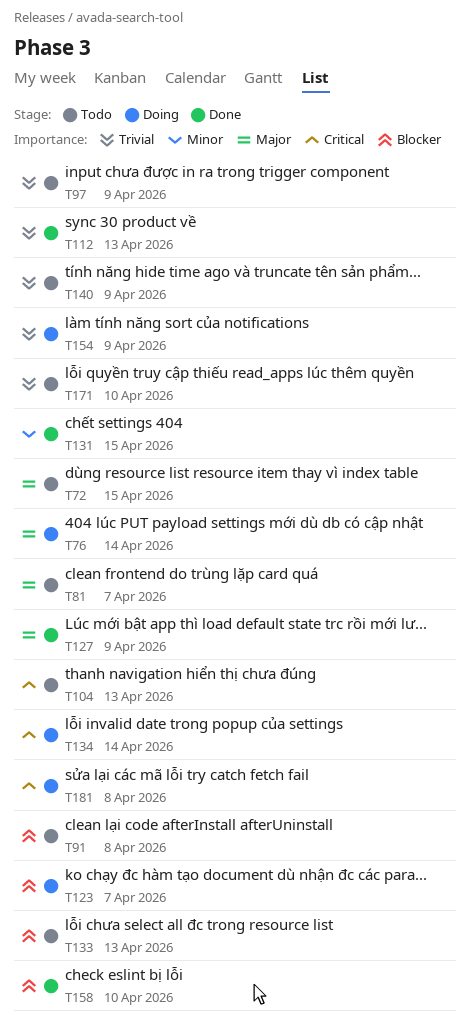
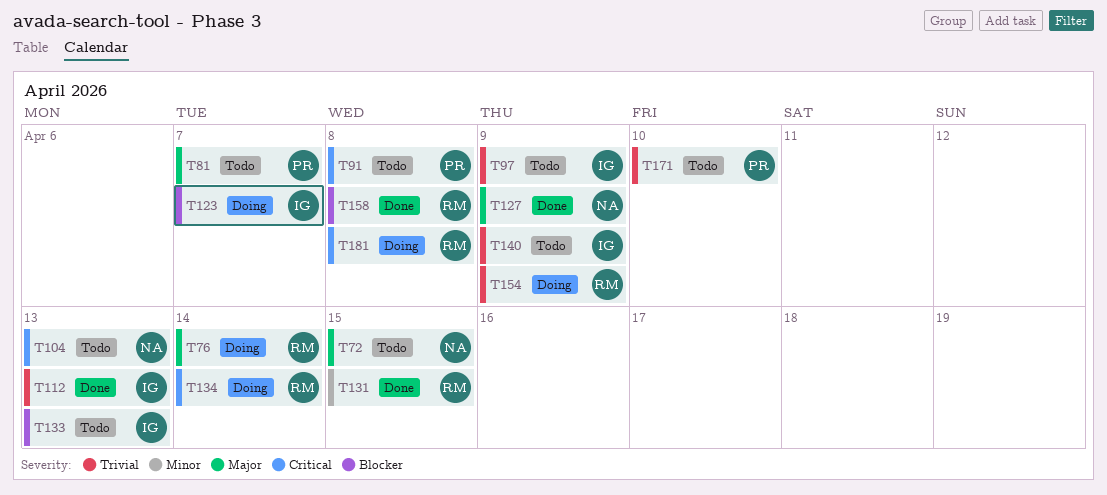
T91, priority: Blocker -> Critical
T158, due: Apr 10 -> Apr 8

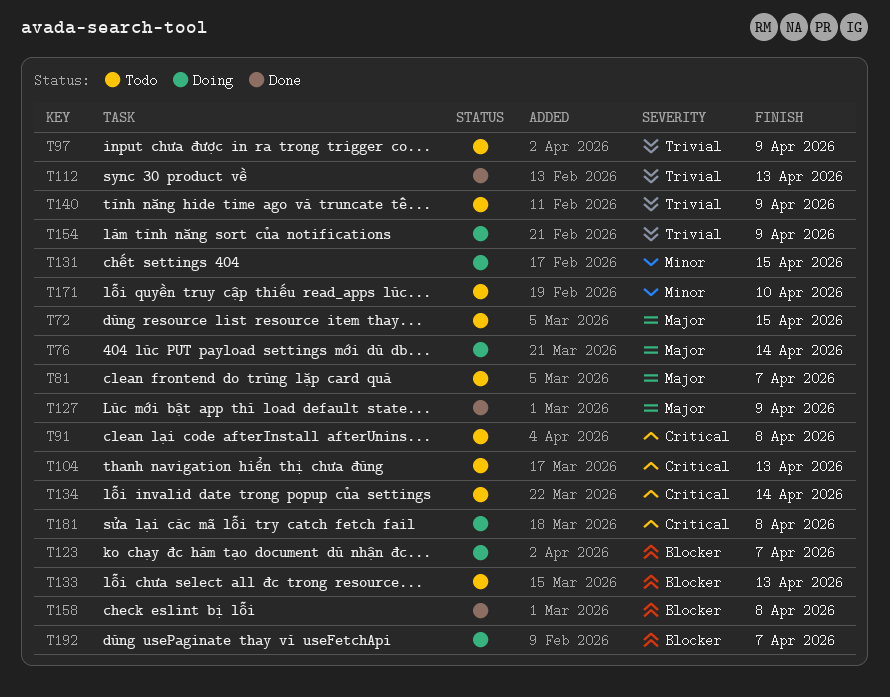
T131, status: Done -> Doing
T134, status: Doing -> Todo
T171, priority: Trivial -> Minor
T192: none -> present

